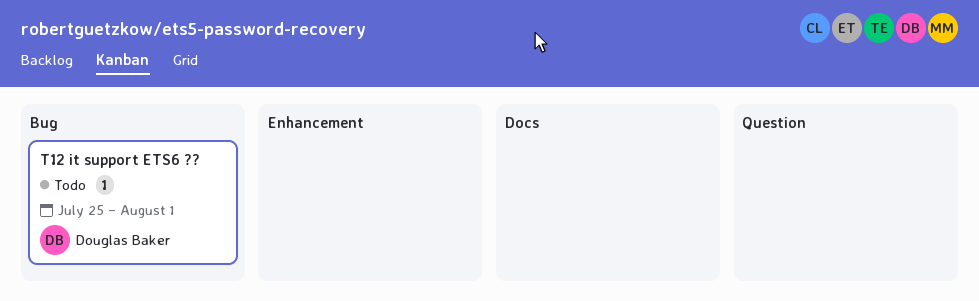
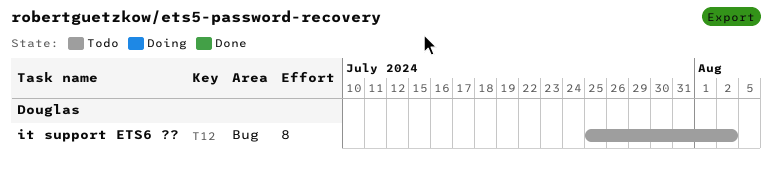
T12, estimate: 1 -> 8
T12, due: Aug 1 -> Aug 2

